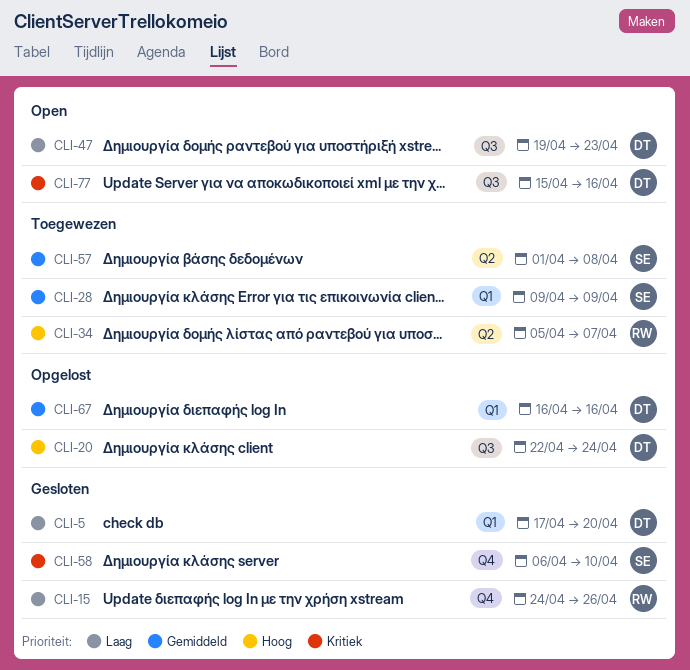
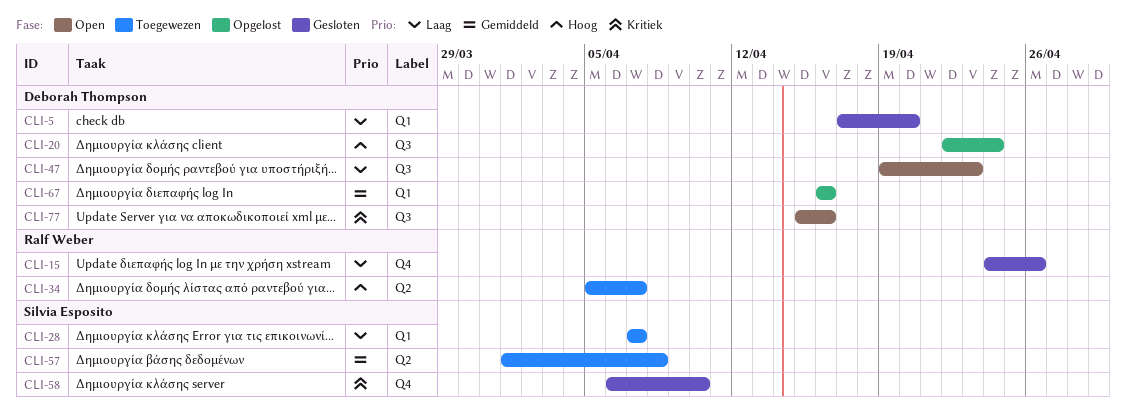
CLI-28, priority: Gemiddeld -> Laag
CLI-28, start: Apr 9 -> Apr 7
CLI-28, due: Apr 9 -> Apr 7

